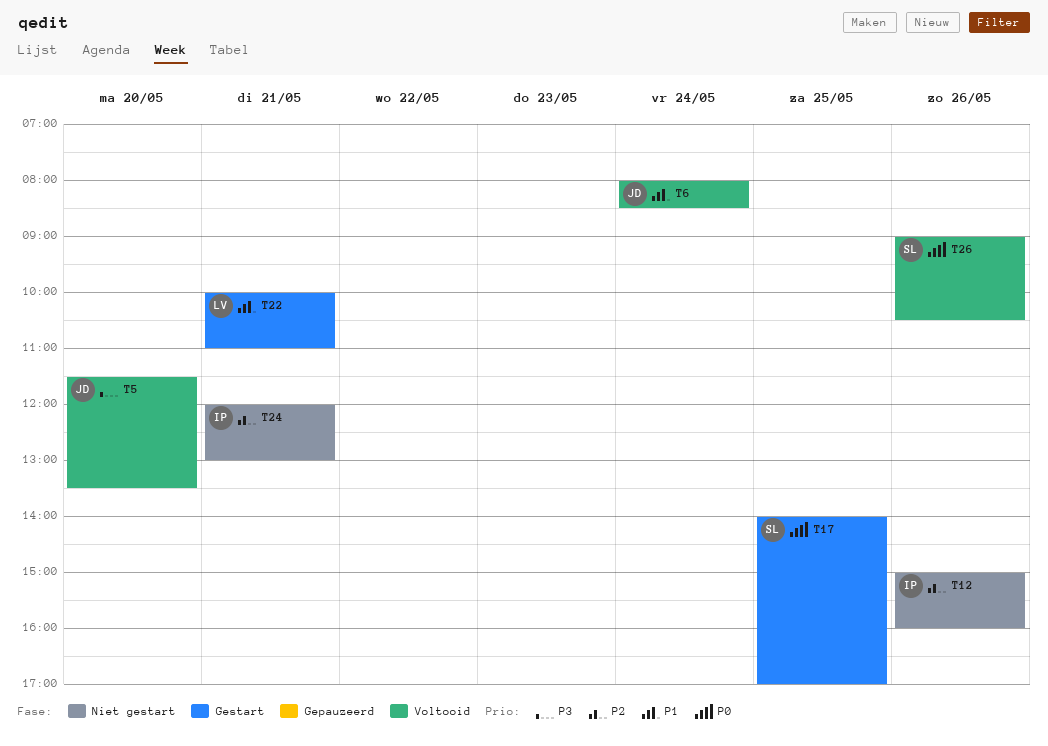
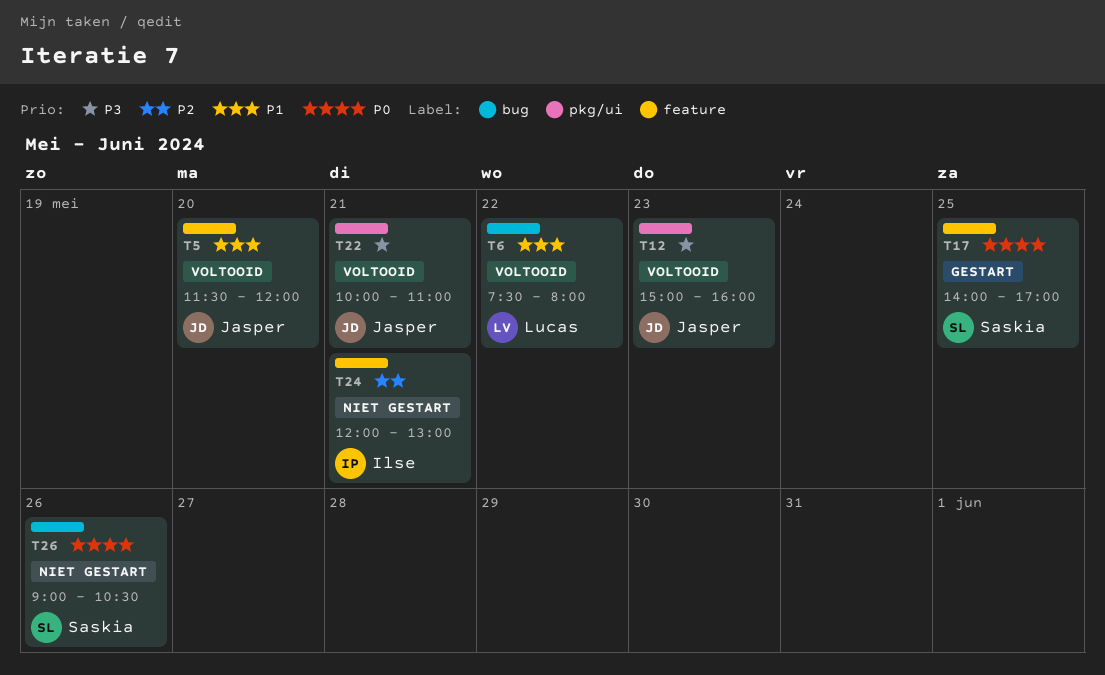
T5, priority: P3 -> P1
T5, ends: 13:30 -> 12:00
T6, owner: Jasper -> Lucas
T6, day: May 24 -> May 22
T6, begins: 08:00 -> 07:30
T6, ends: 08:30 -> 08:00
T12, status: Niet gestart -> Voltooid
T12, owner: Ilse -> Jasper
T12, priority: P2 -> P3
T12, day: May 26 -> May 23
T22, status: Gestart -> Voltooid
T22, owner: Lucas -> Jasper
T22, priority: P1 -> P3
T26, status: Voltooid -> Niet gestart

